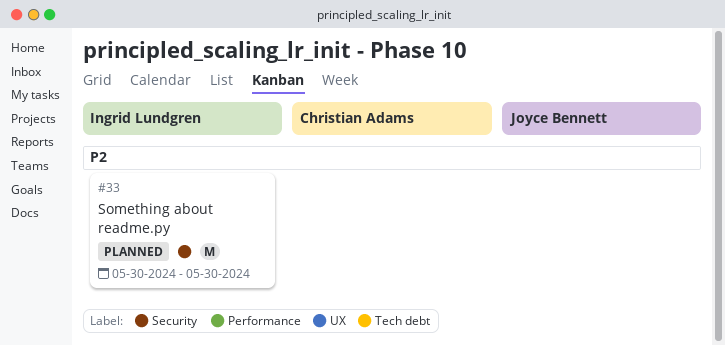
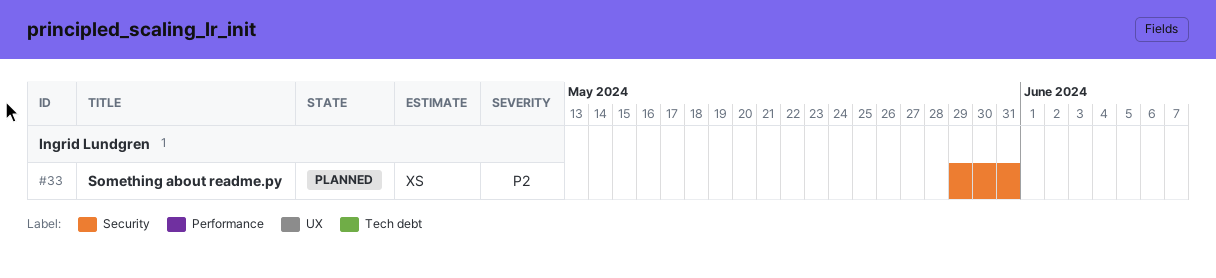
#33, estimate: M -> XS
#33, start: May 30 -> May 29
#33, due: May 30 -> May 31

